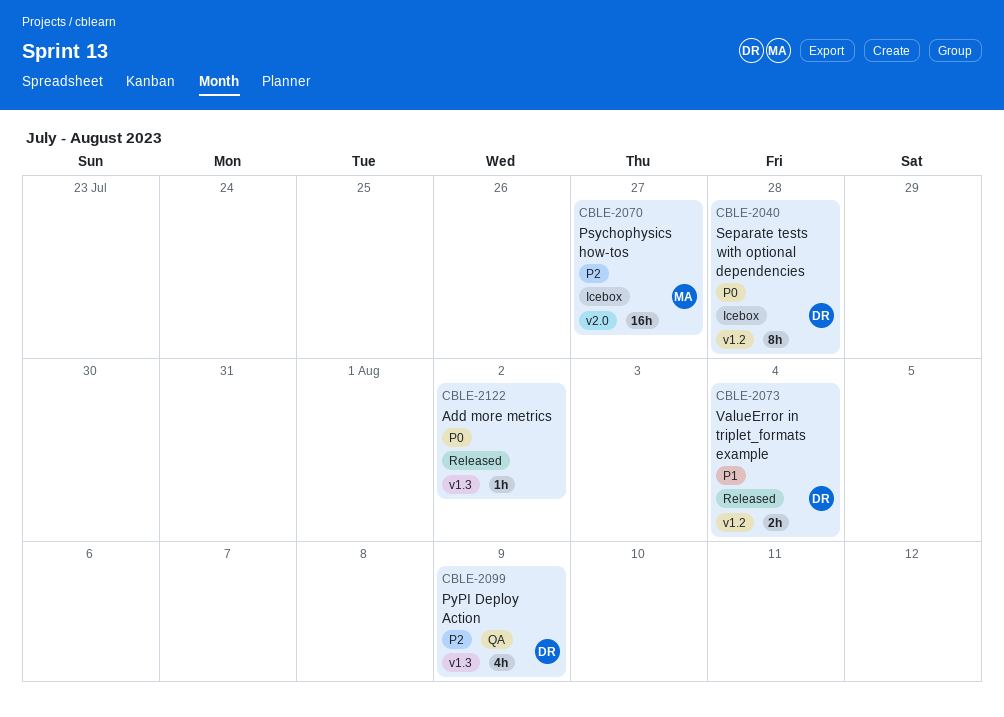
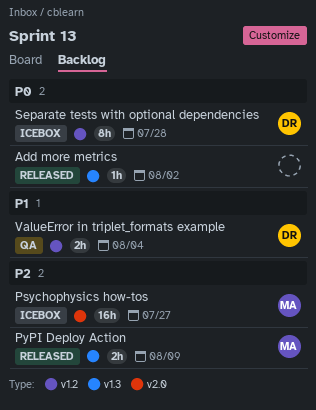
PyPI Deploy Action, status: QA -> Released
PyPI Deploy Action, owner: DR -> MA
PyPI Deploy Action, estimate: 4h -> 2h
ValueError in triplet_formats example, status: Released -> QA

